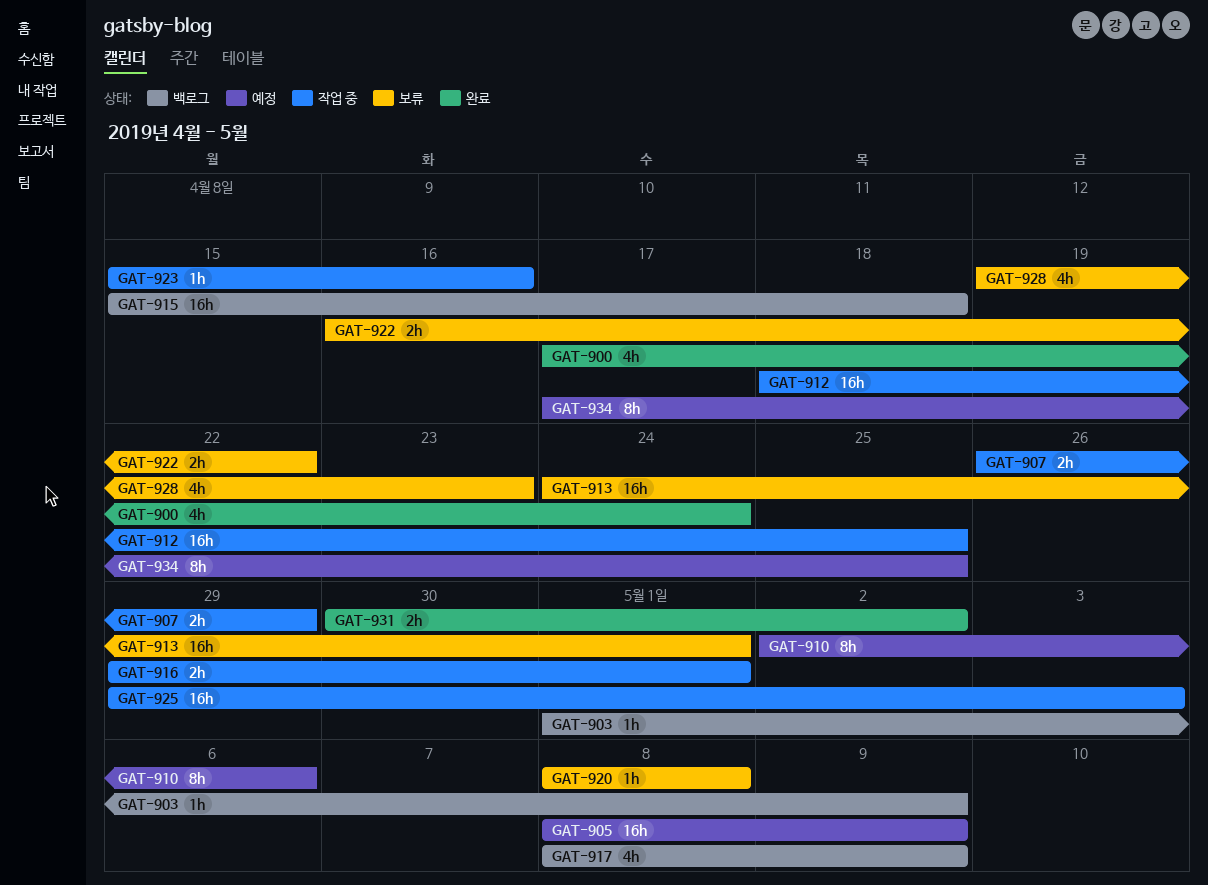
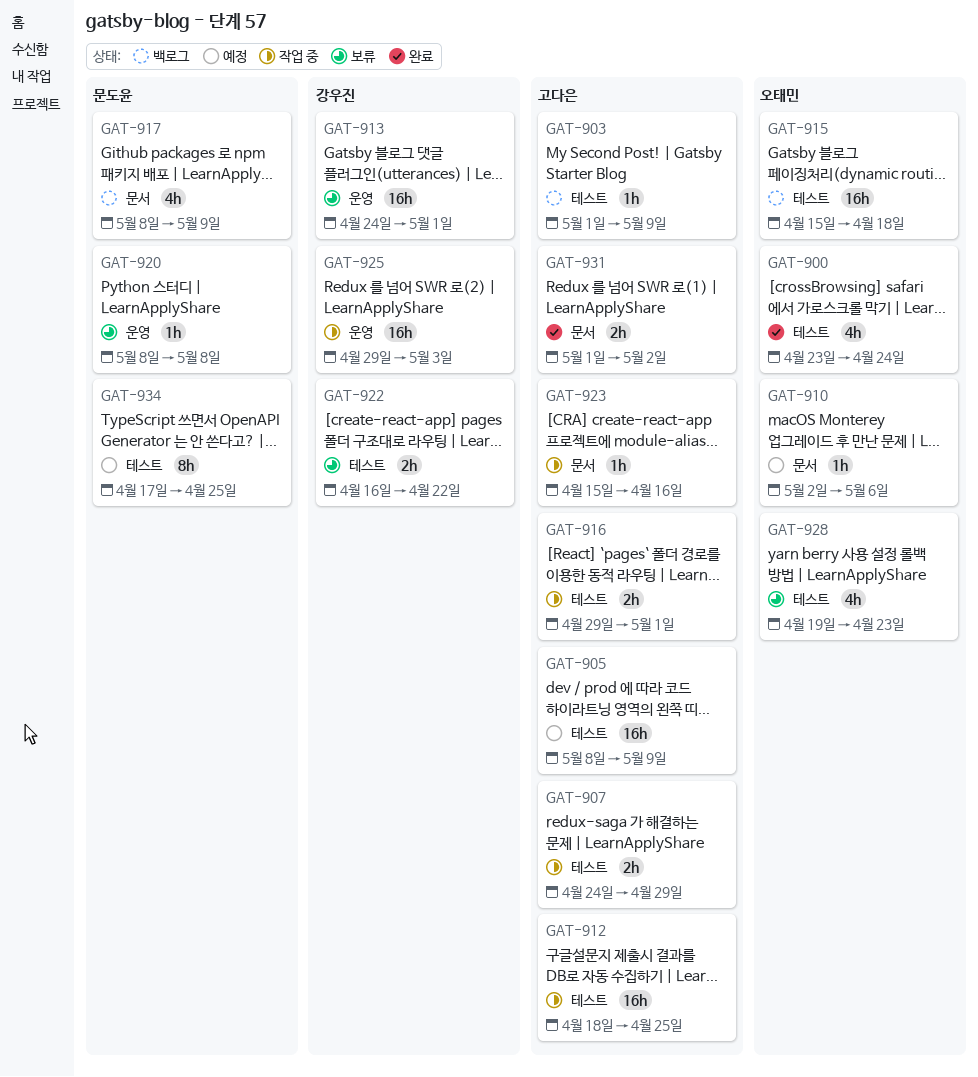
GAT-900, start: Apr 17 -> Apr 23
GAT-907, start: Apr 26 -> Apr 24
GAT-910, estimate: 8h -> 1h
GAT-931, start: Apr 30 -> May 1

